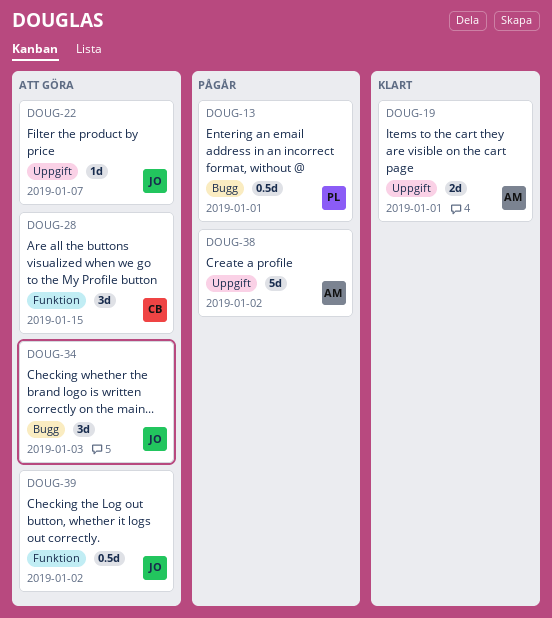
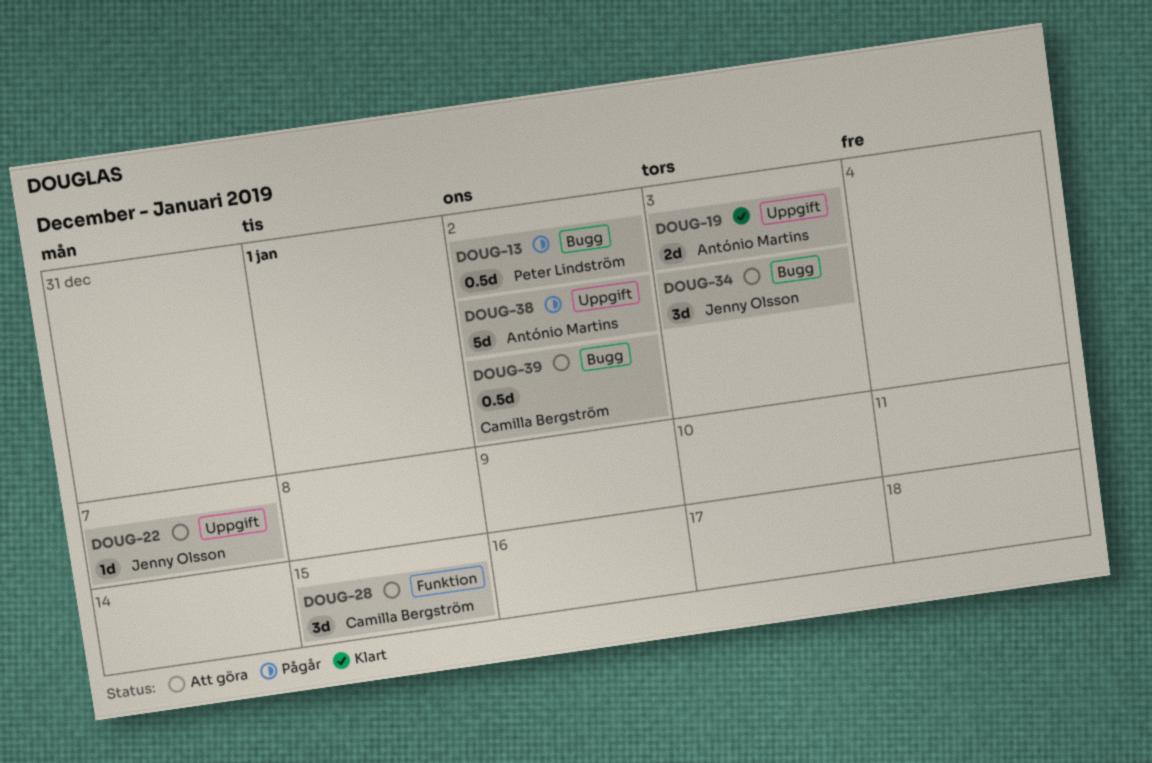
DOUG-13, due: Jan 1 -> Jan 2
DOUG-19, due: Jan 1 -> Jan 3
DOUG-39, owner: Jenny Olsson -> Camilla Bergström
DOUG-39, label: Funktion -> Bugg

